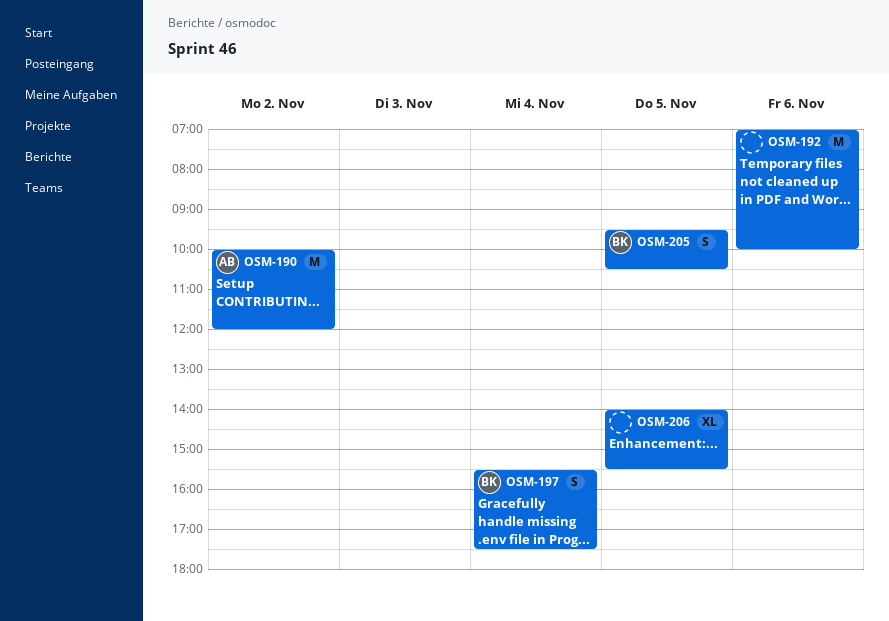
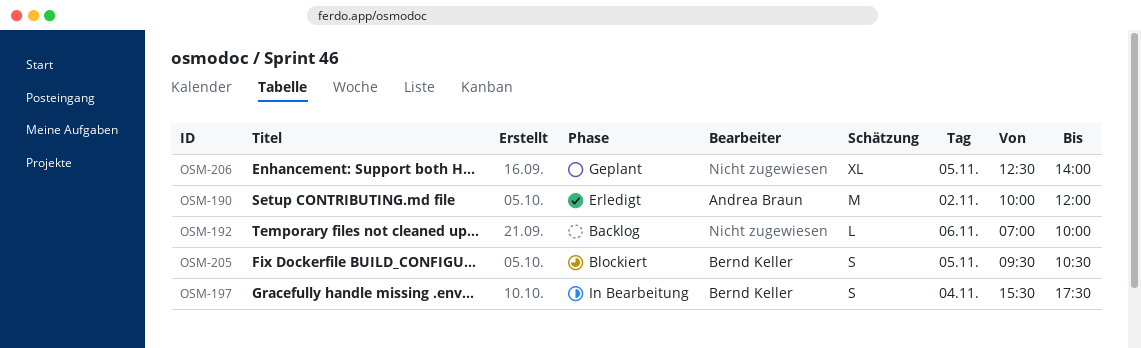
OSM-192, estimate: M -> L
OSM-206, begins: 14:00 -> 12:30
OSM-206, ends: 15:30 -> 14:00

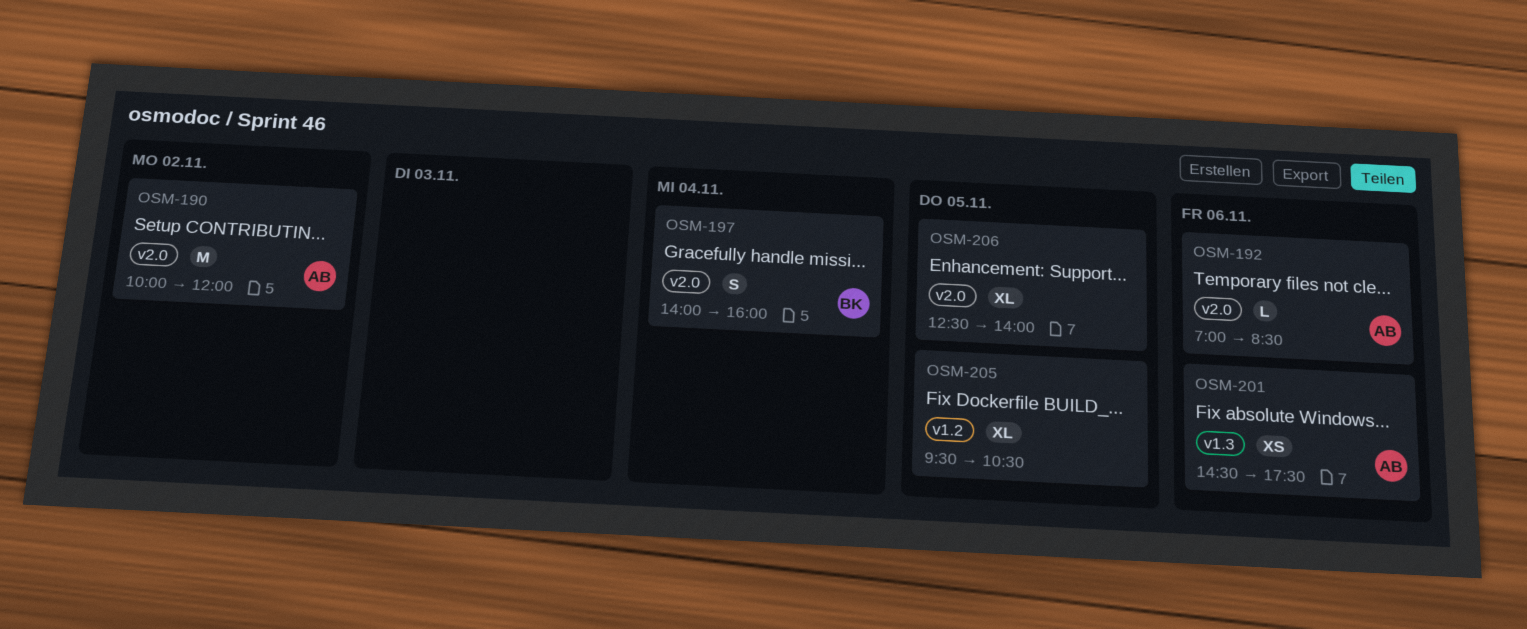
OSM-192, owner: none -> Andrea Braun
OSM-192, ends: 10:00 -> 08:30
OSM-197, begins: 15:30 -> 14:00
OSM-197, ends: 17:30 -> 16:00
OSM-201: none -> present
OSM-205, owner: Bernd Keller -> none
OSM-205, estimate: S -> XL

